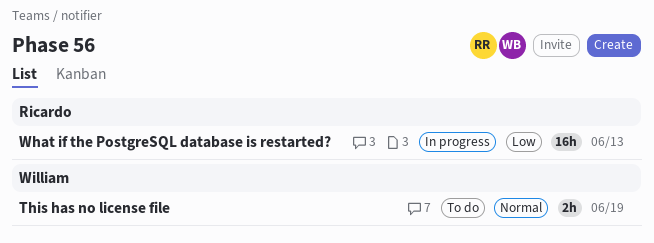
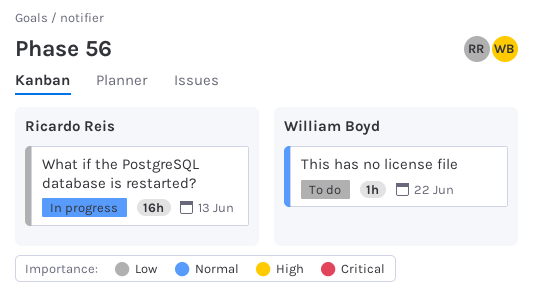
This has no license file, estimate: 2h -> 1h
This has no license file, due: Jun 19 -> Jun 22

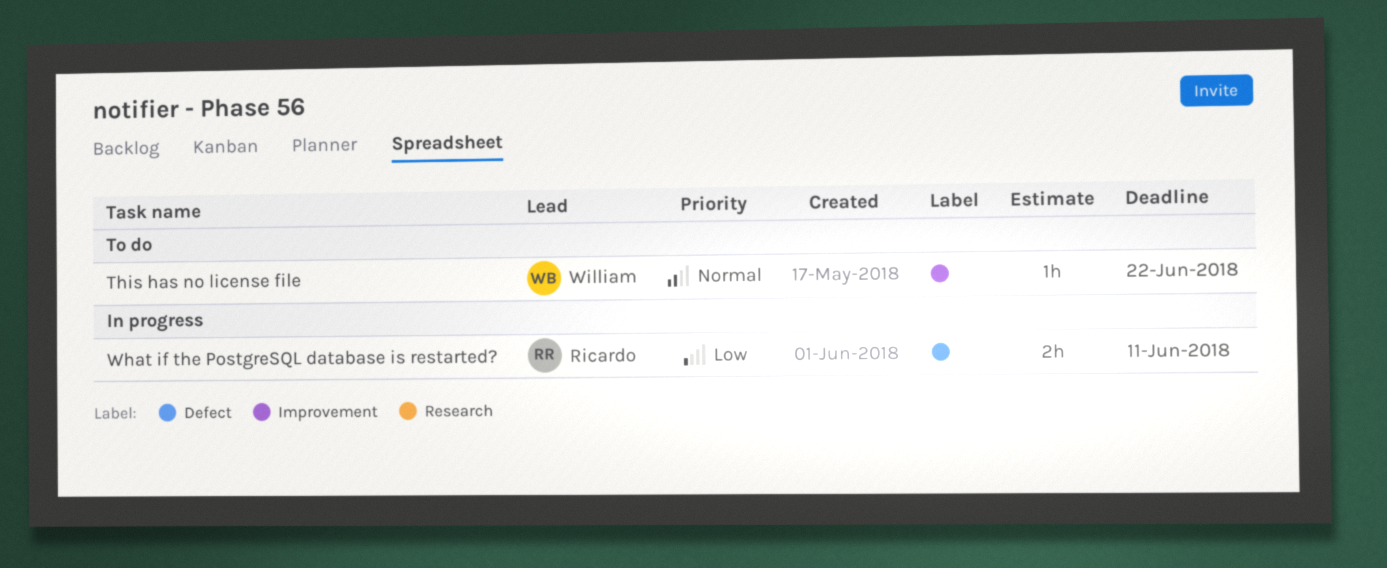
What if the PostgreSQL database is restarted?, estimate: 16h -> 2h
What if the PostgreSQL database is restarted?, due: Jun 13 -> Jun 11

